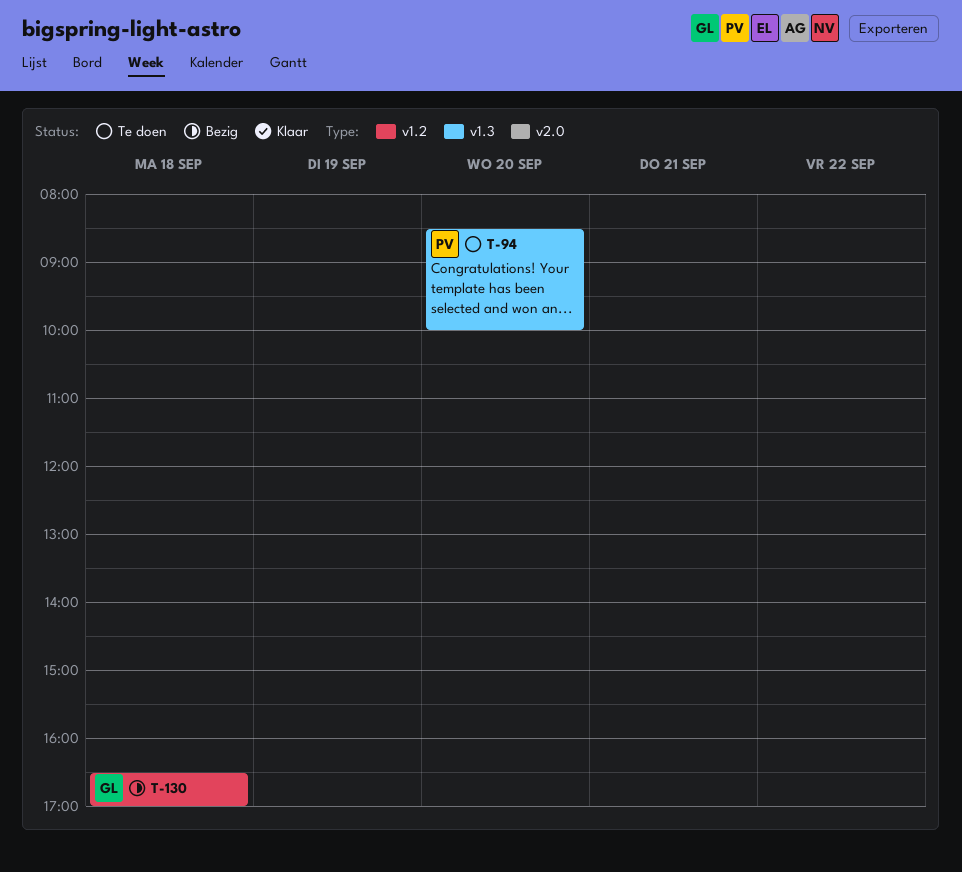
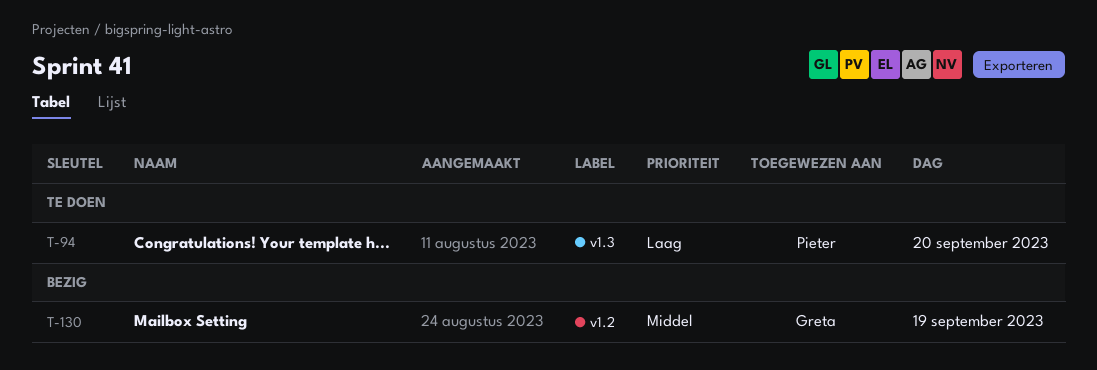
T-130, day: Sep 18 -> Sep 19

